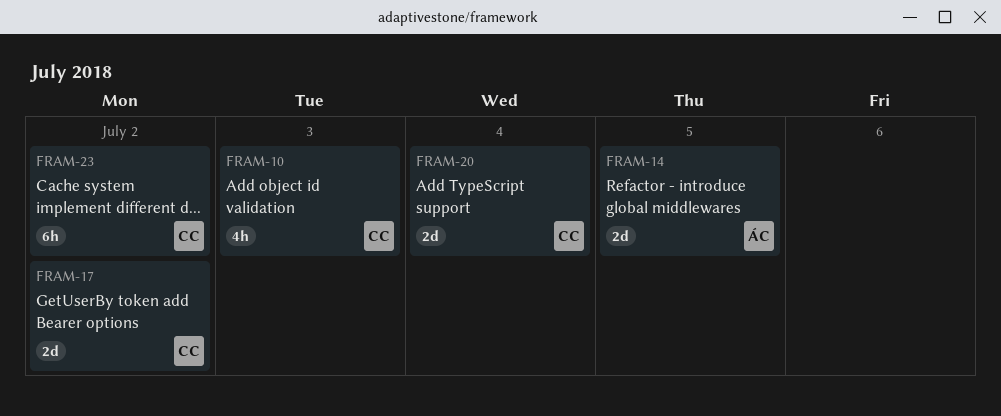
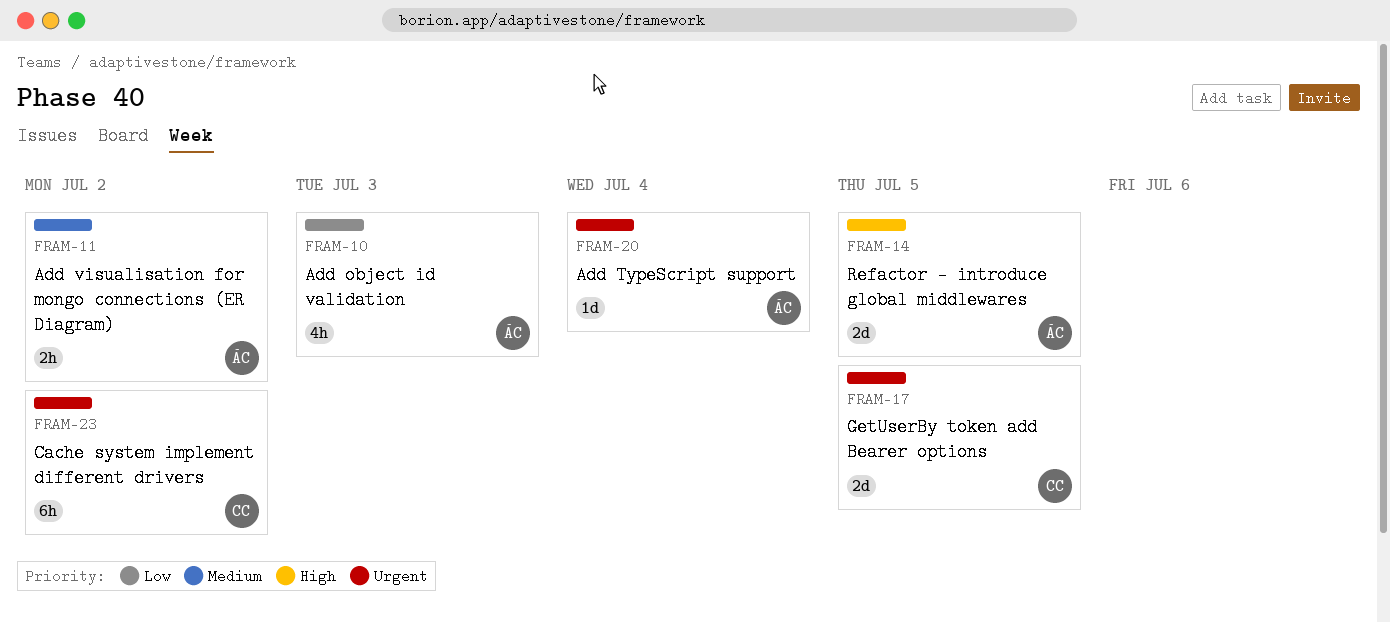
FRAM-10, owner: CC -> ÁC
FRAM-11: none -> present
FRAM-17, due: Jul 2 -> Jul 5
FRAM-20, owner: CC -> ÁC
FRAM-20, estimate: 2d -> 1d

